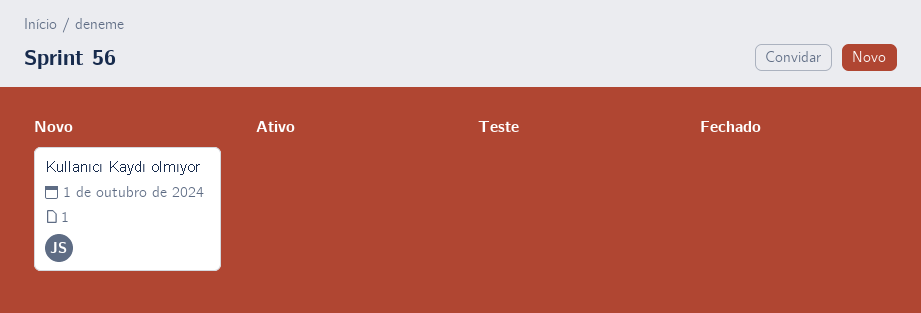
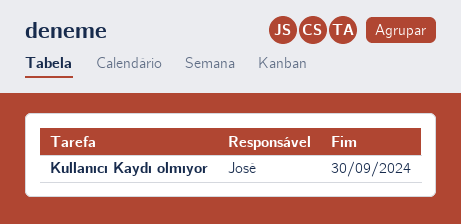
Kullanıcı Kaydı olmıyor, due: Oct 1 -> Sep 30

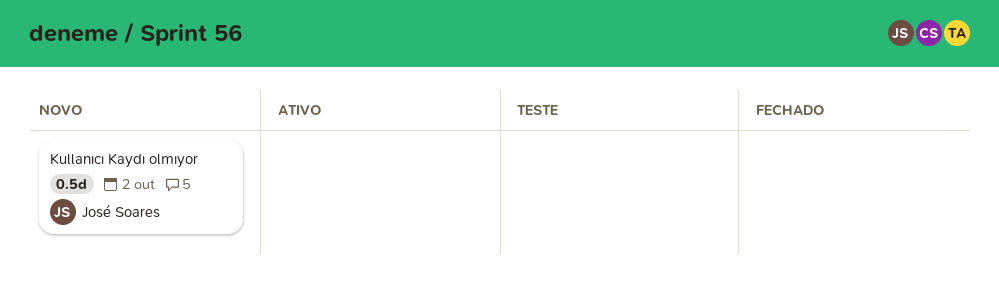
Kullanıcı Kaydı olmıyor, due: Sep 30 -> Oct 2

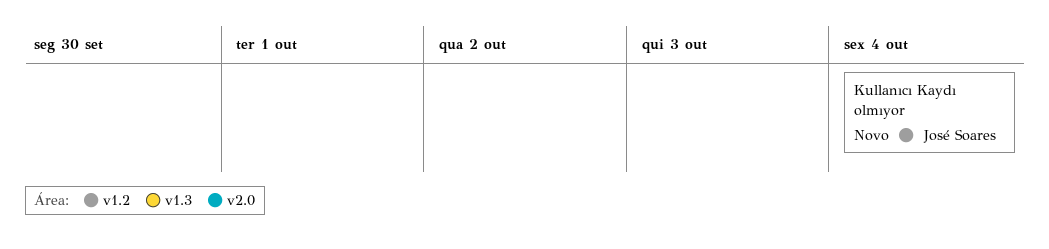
Kullanıcı Kaydı olmıyor, due: Oct 2 -> Oct 4

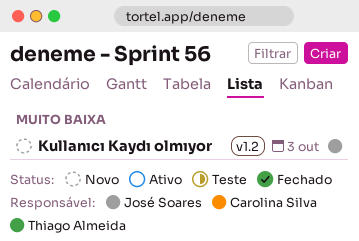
Kullanıcı Kaydı olmıyor, due: Oct 4 -> Oct 3

